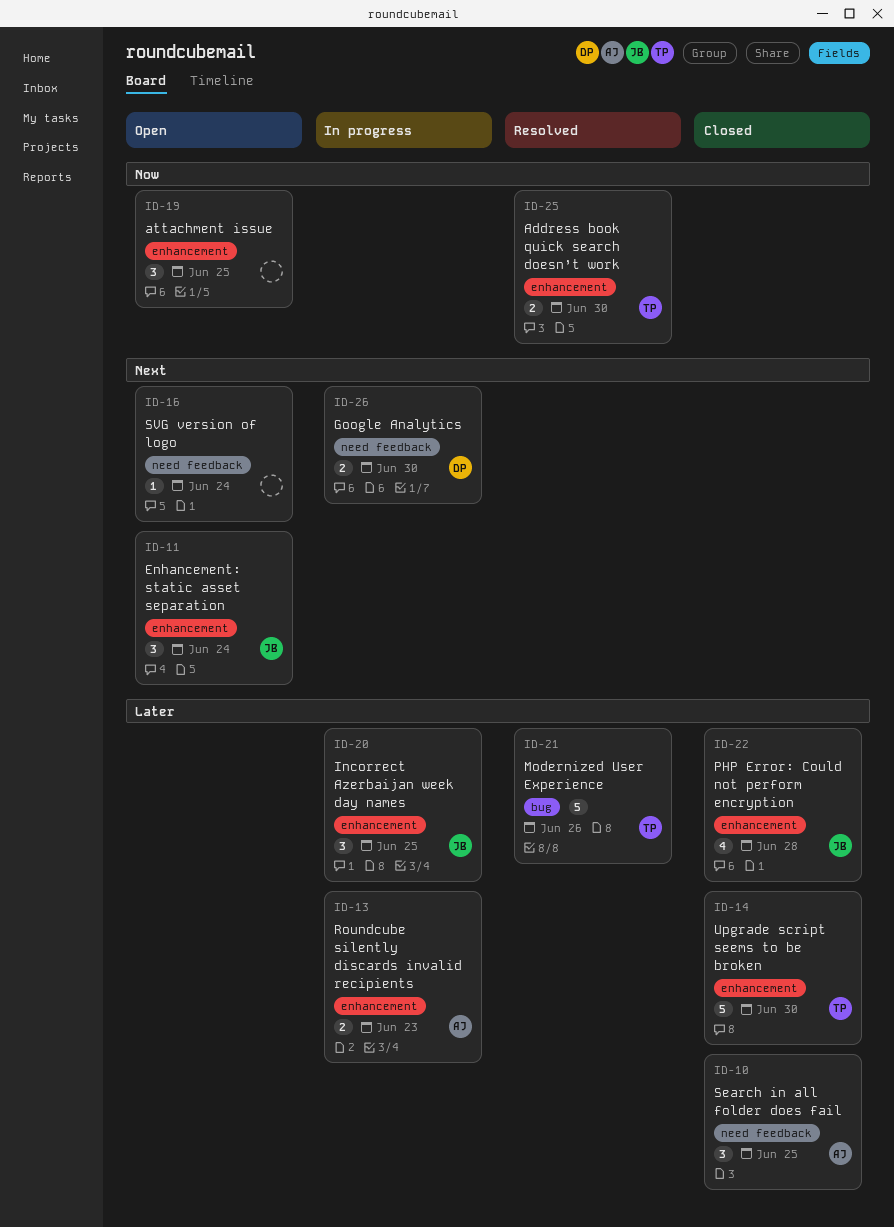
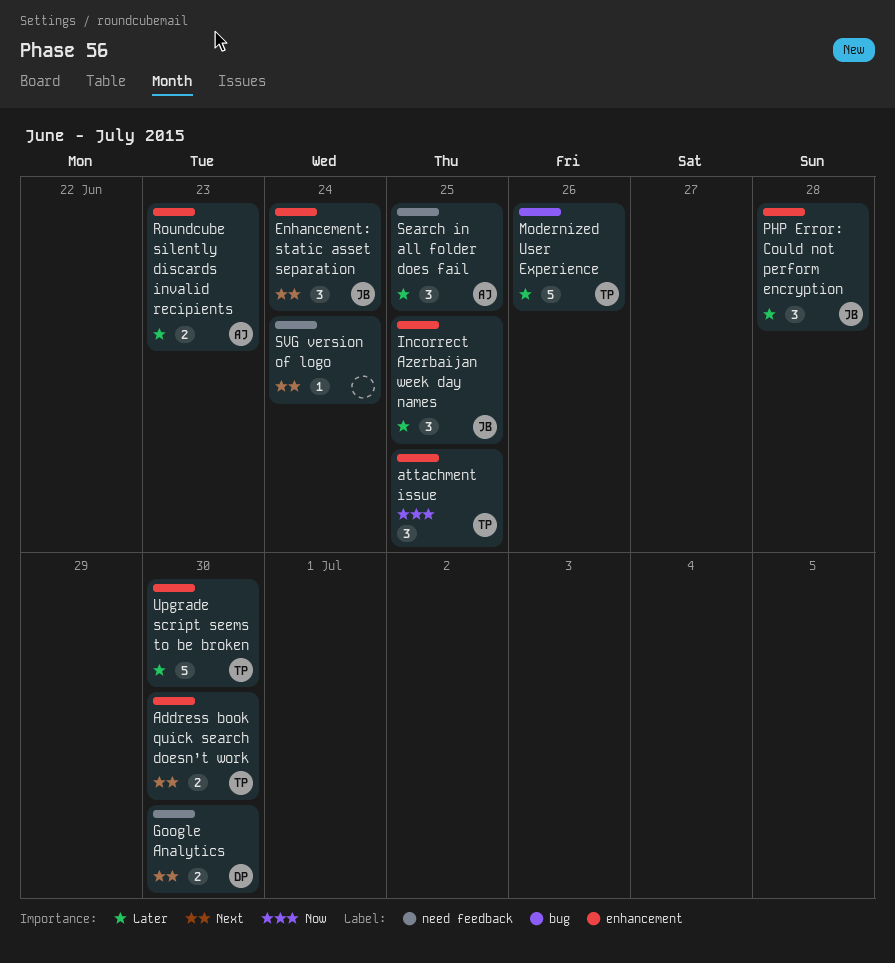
Address book quick search doesn’t work, priority: Now -> Next
attachment issue, owner: none -> TP
PHP Error: Could not perform encryption, estimate: 4 -> 3

